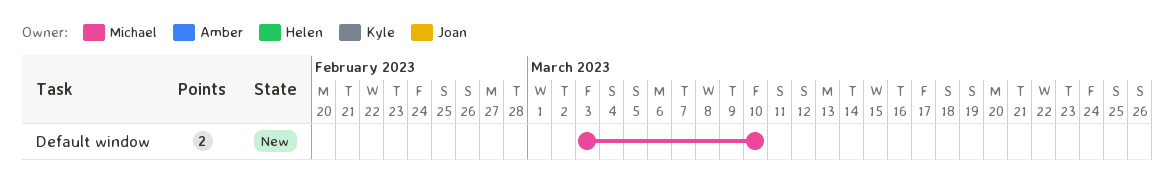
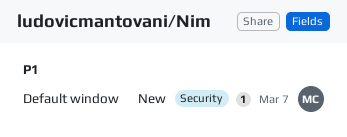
Default window, estimate: 2 -> 1
Default window, due: Mar 10 -> Mar 7

